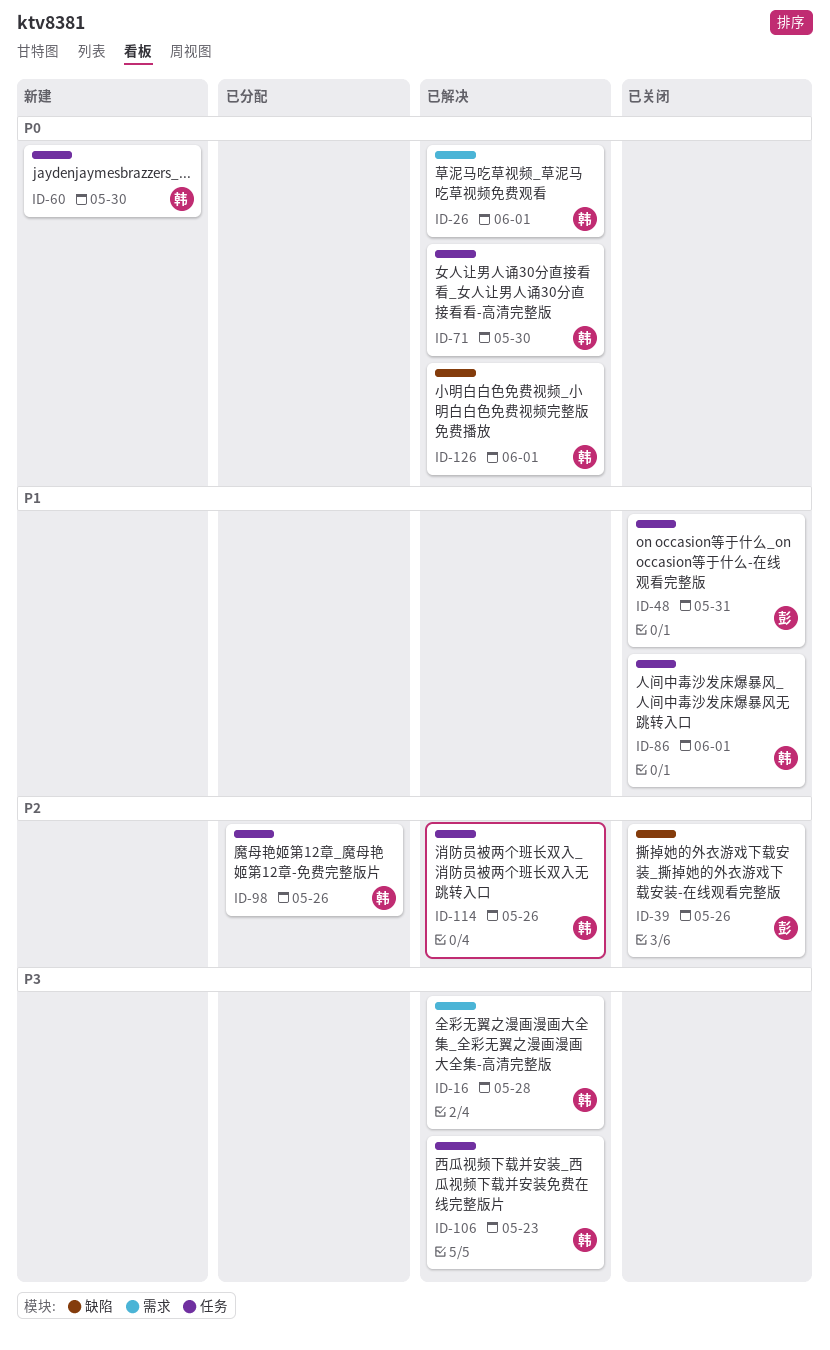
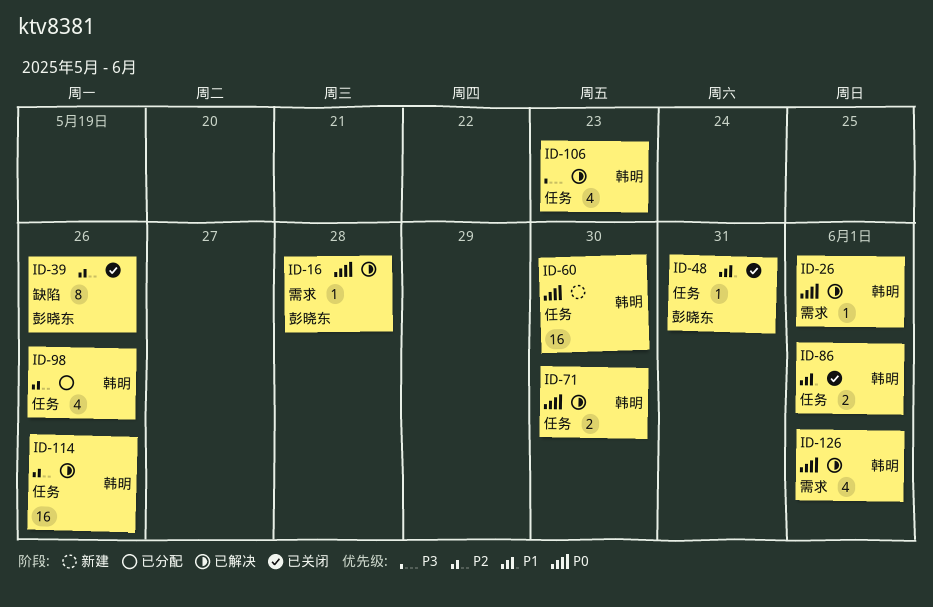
ID-16, owner: 韩明 -> 彭晓东
ID-16, priority: P3 -> P0
ID-126, label: 缺陷 -> 需求

